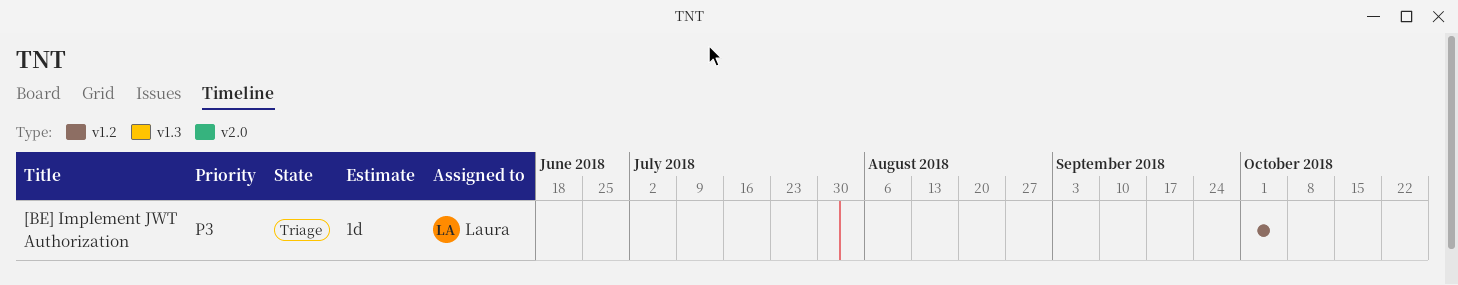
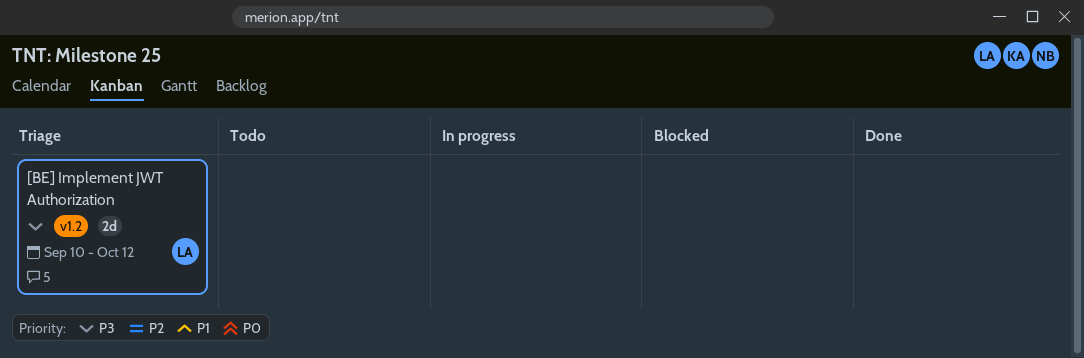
[BE] Implement JWT Authorization, estimate: 1d -> 2d
[BE] Implement JWT Authorization, start: Oct 1 -> Sep 10
[BE] Implement JWT Authorization, due: Oct 5 -> Oct 12

